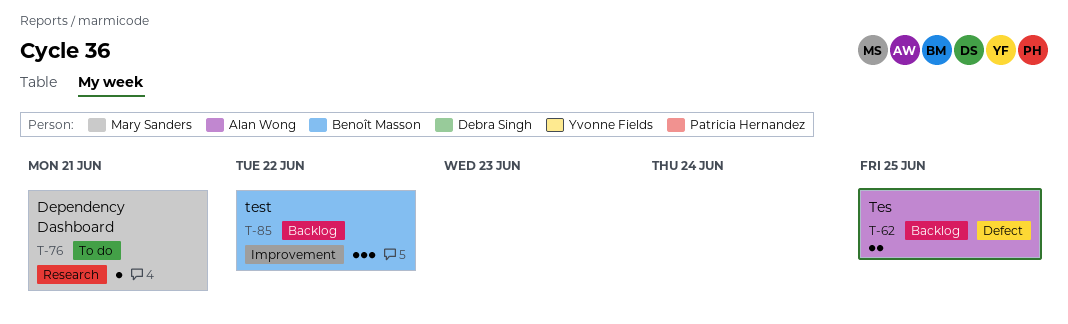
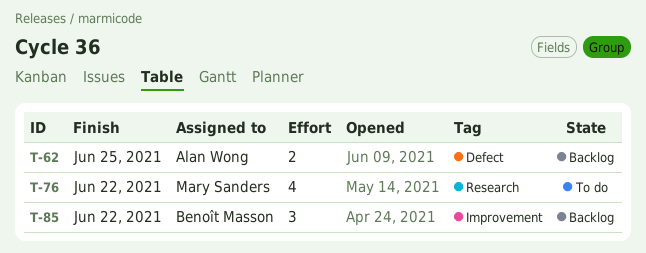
T-76, estimate: 1 -> 4
T-76, due: Jun 21 -> Jun 22

